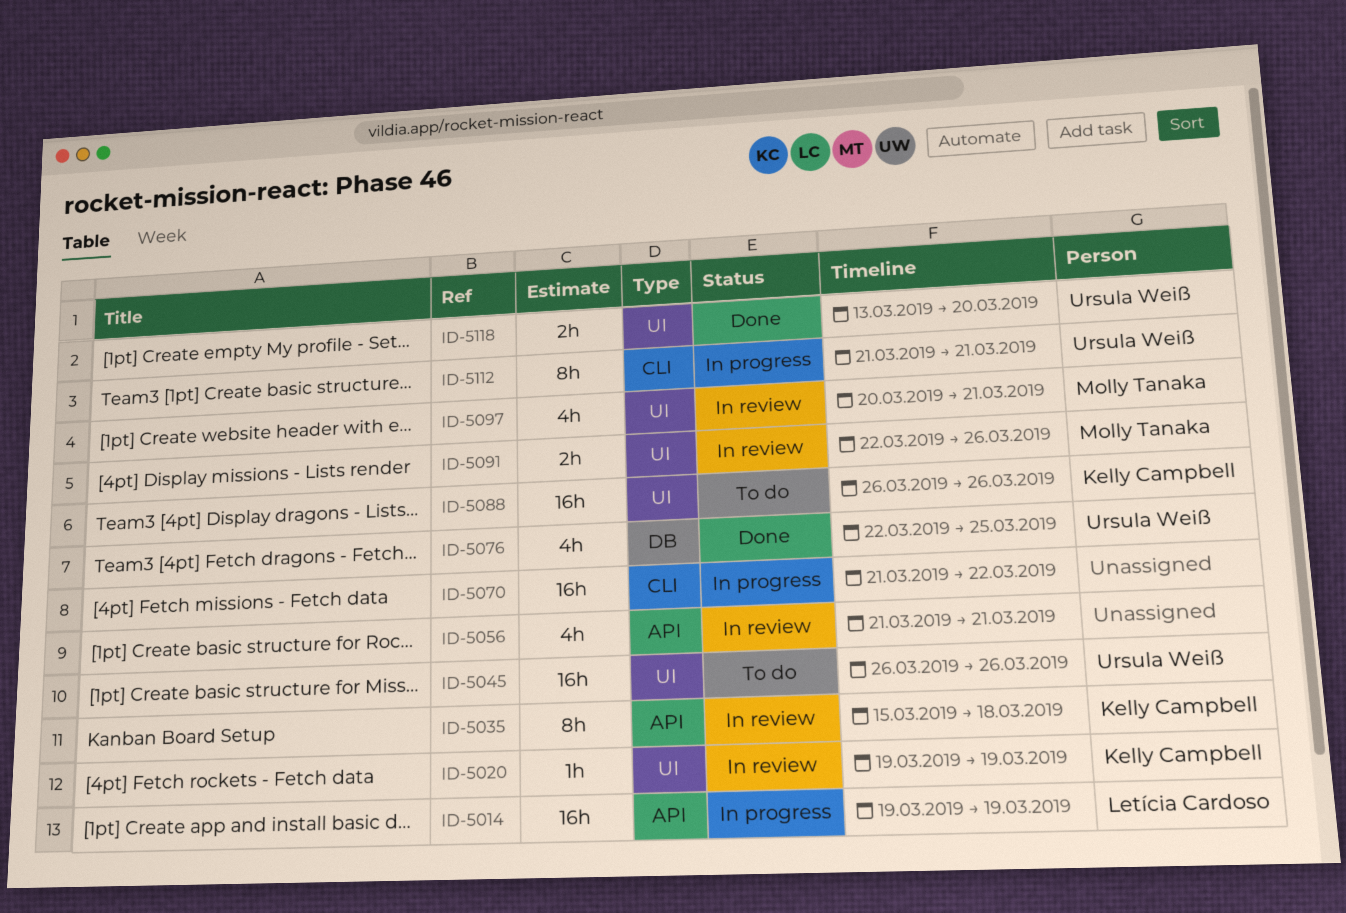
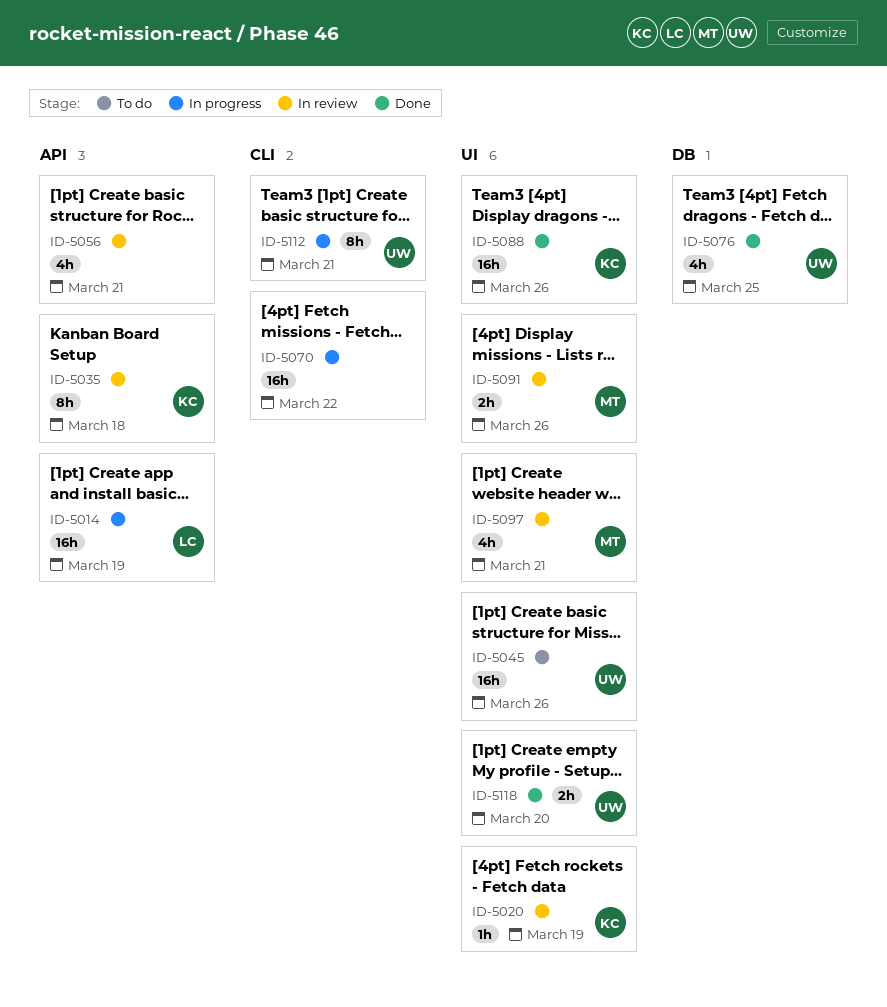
ID-5088, status: To do -> Done

